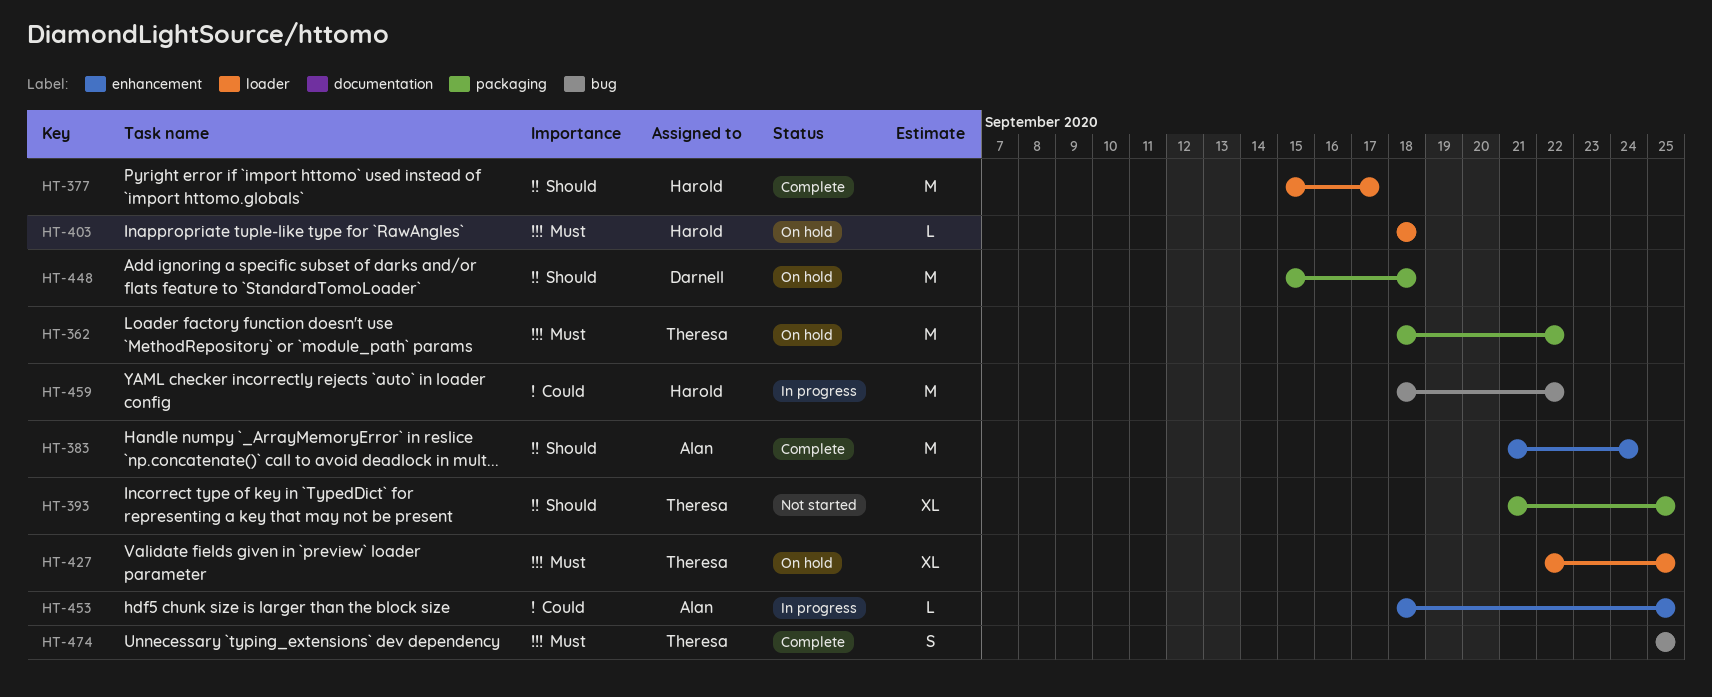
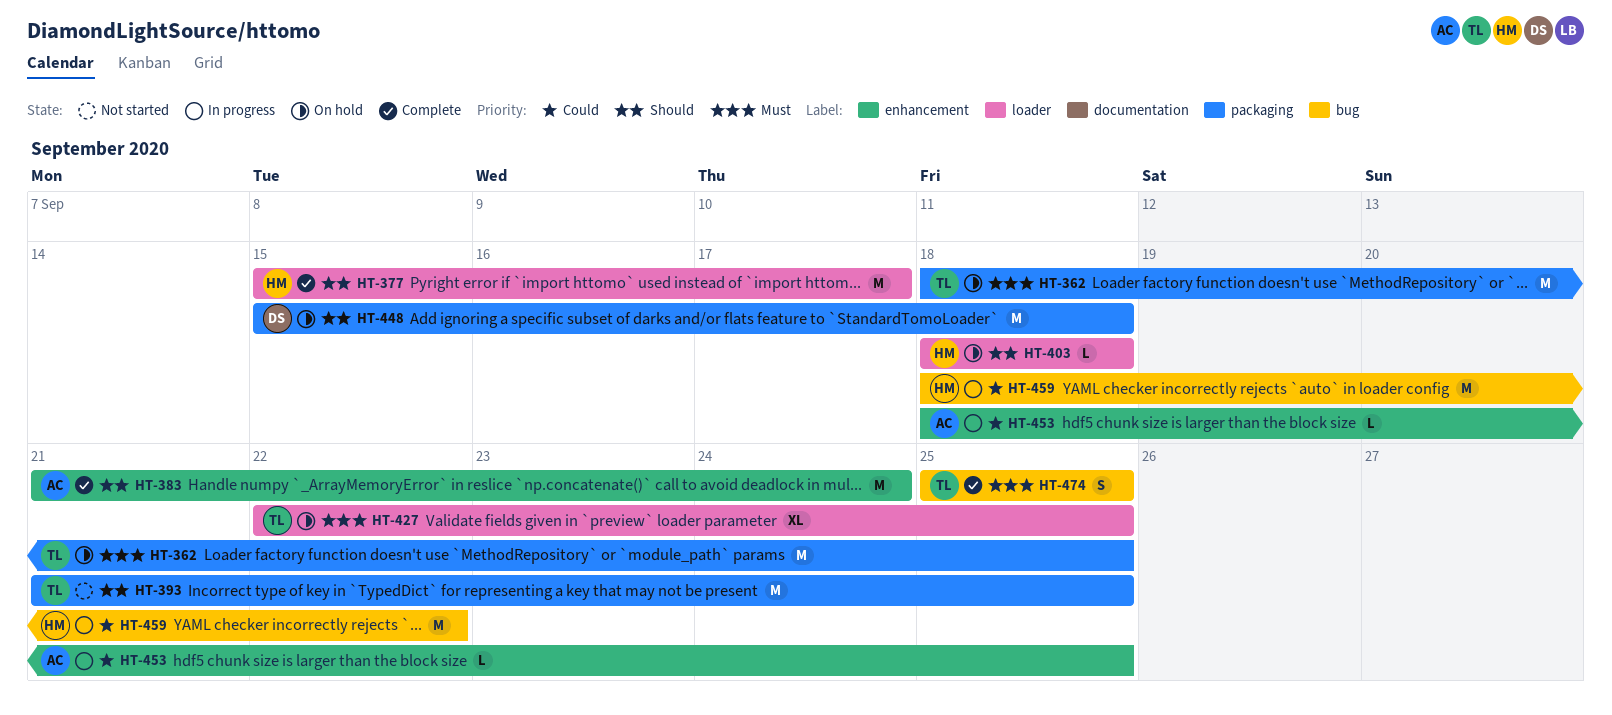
HT-362, due: Sep 22 -> Sep 25
HT-393, estimate: XL -> M
HT-403, priority: Must -> Should

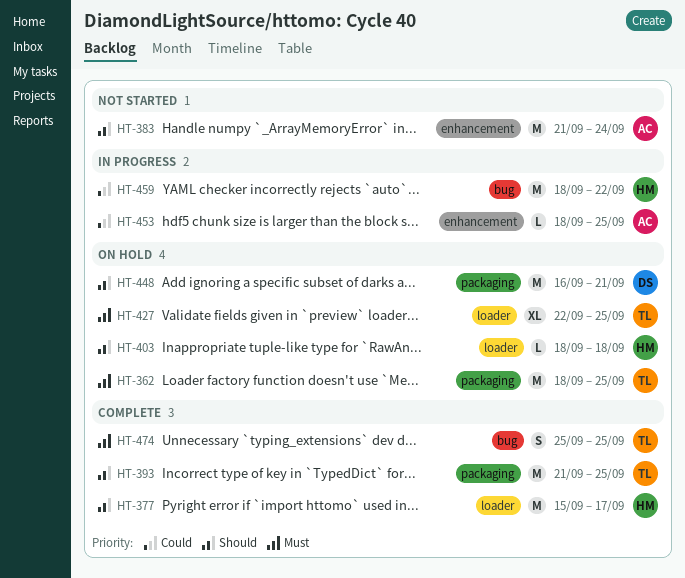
HT-383, status: Complete -> Not started
HT-393, status: Not started -> Complete
HT-448, start: Sep 15 -> Sep 16
HT-448, due: Sep 18 -> Sep 21

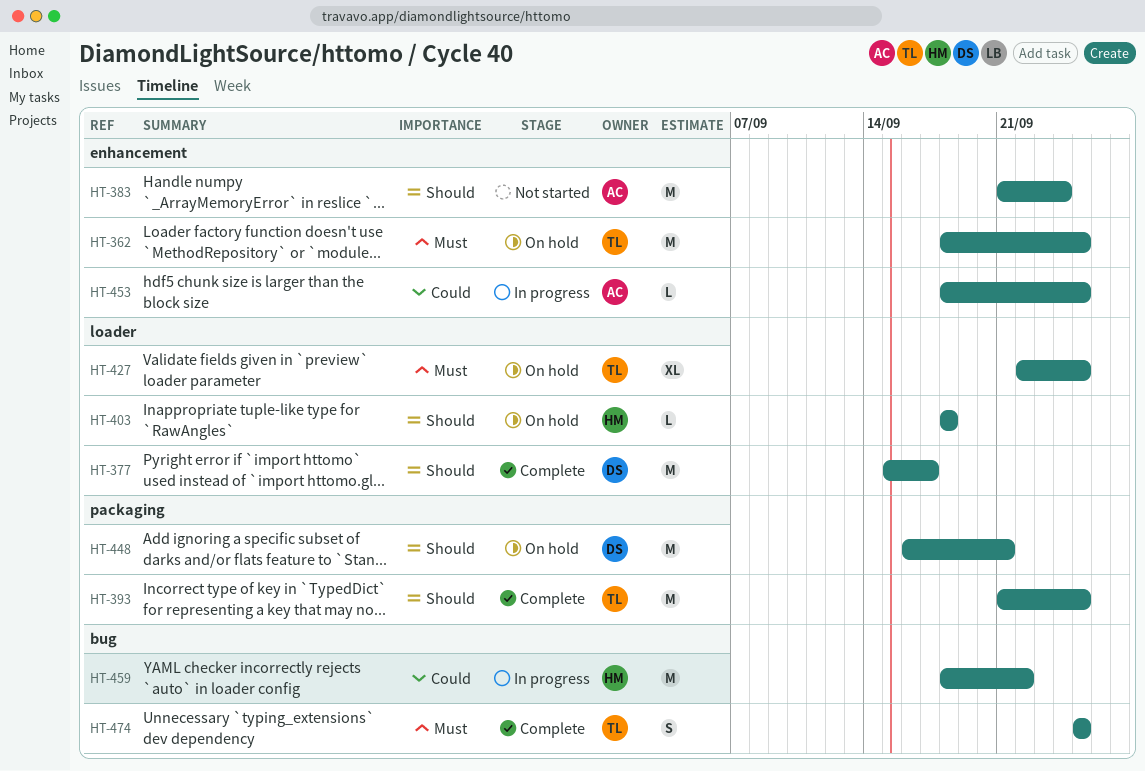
HT-362, label: packaging -> enhancement
HT-377, owner: HM -> DS

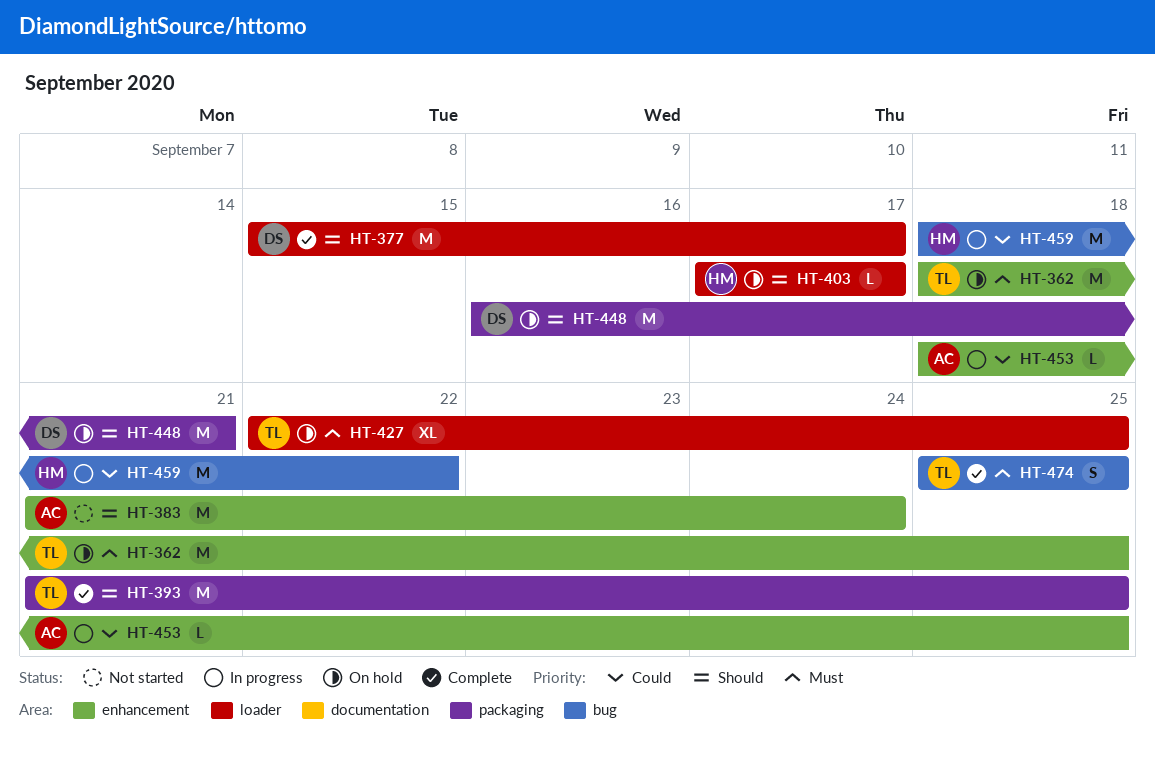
HT-403, start: Sep 18 -> Sep 17
HT-403, due: Sep 18 -> Sep 17

